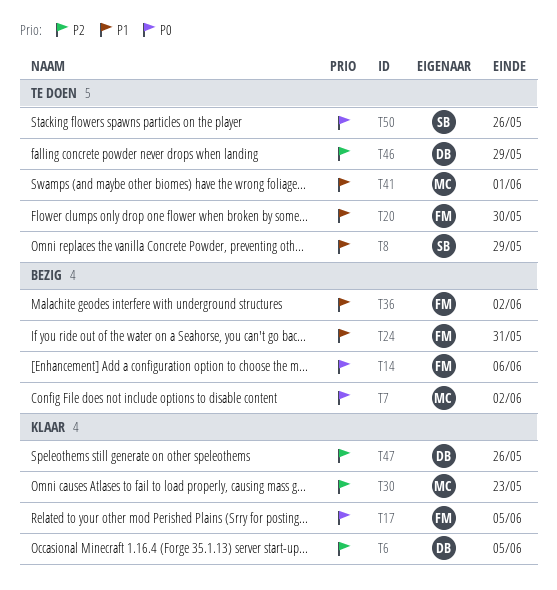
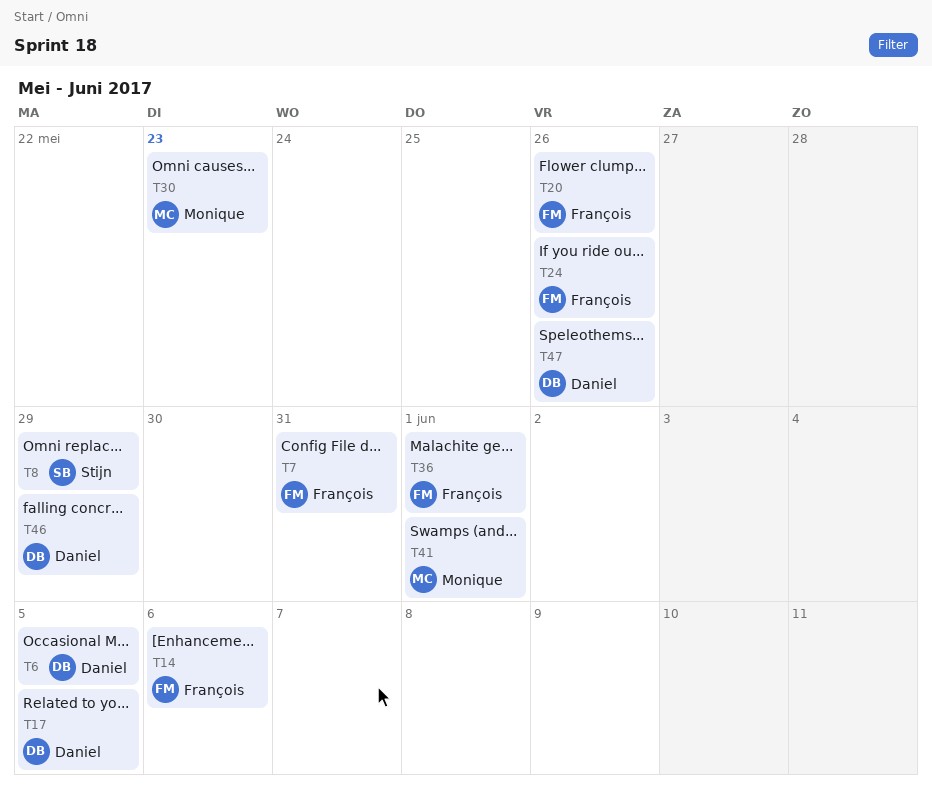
T7, owner: Monique -> François
T7, due: Jun 2 -> May 31
T17, owner: François -> Daniel
T20, due: May 30 -> May 26
T24, due: May 31 -> May 26
T36, due: Jun 2 -> Jun 1
T50: present -> none

